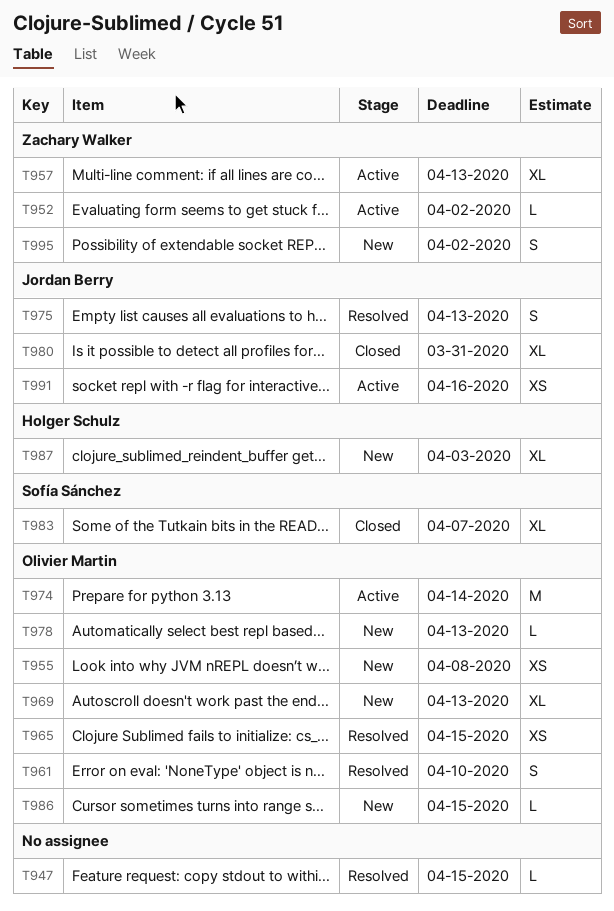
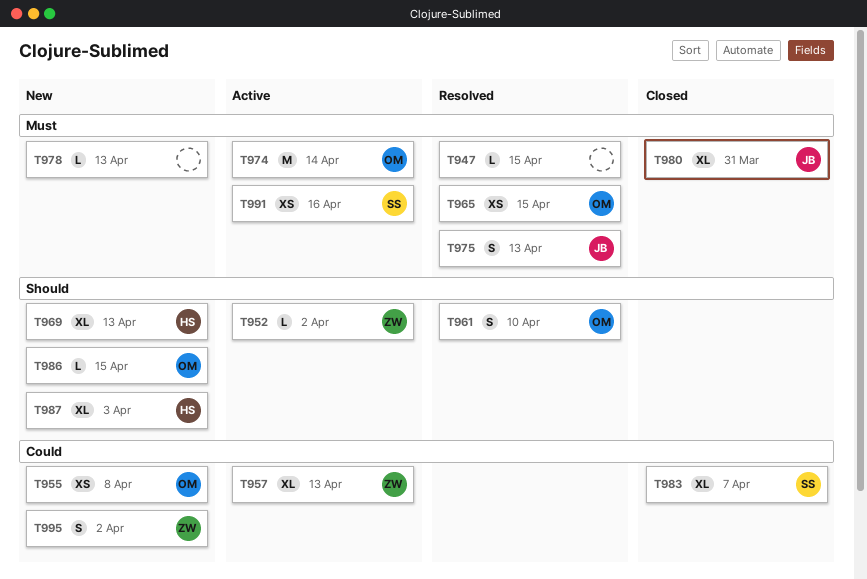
T969, owner: Olivier Martin -> Holger Schulz
T978, owner: Olivier Martin -> none
T991, owner: Jordan Berry -> Sofía Sánchez

